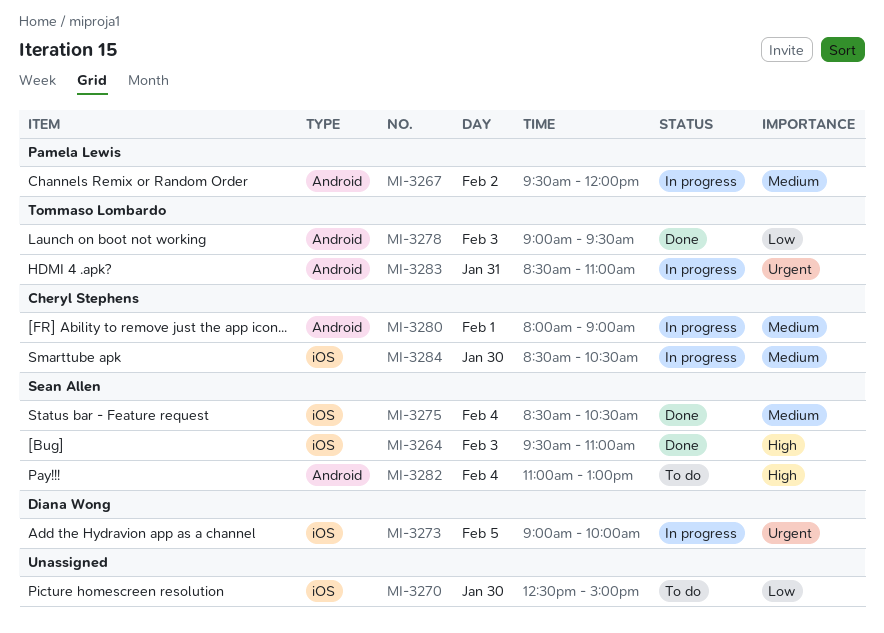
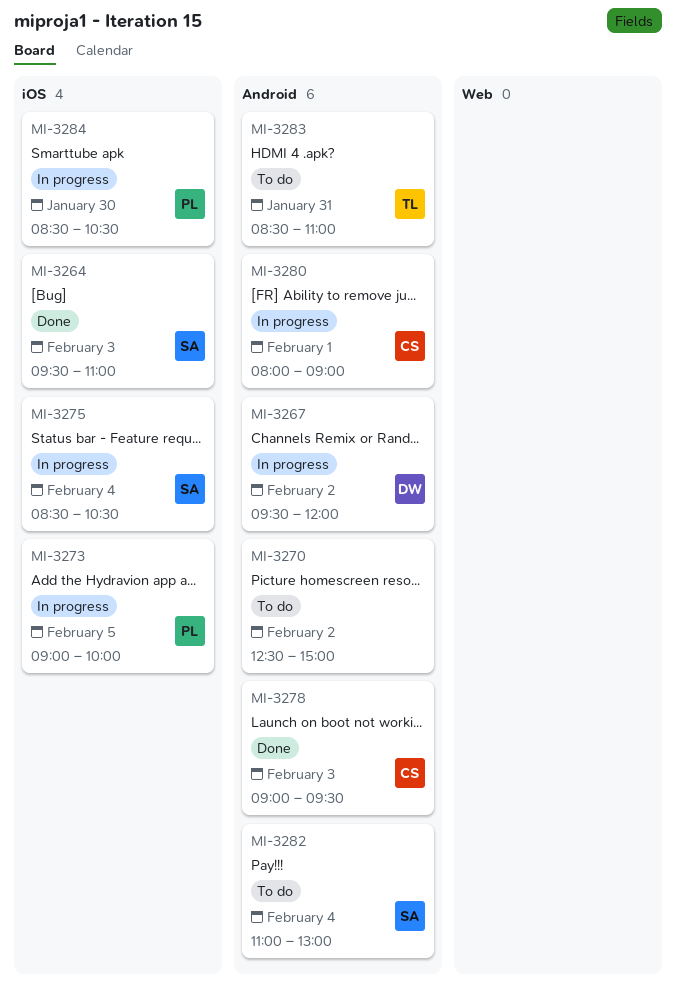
MI-3267, owner: Pamela Lewis -> Diana Wong
MI-3270, label: iOS -> Android
MI-3270, day: Jan 30 -> Feb 2
MI-3273, owner: Diana Wong -> Pamela Lewis
MI-3275, status: Done -> In progress
MI-3278, owner: Tommaso Lombardo -> Cheryl Stephens
MI-3283, status: In progress -> To do
MI-3284, owner: Cheryl Stephens -> Pamela Lewis

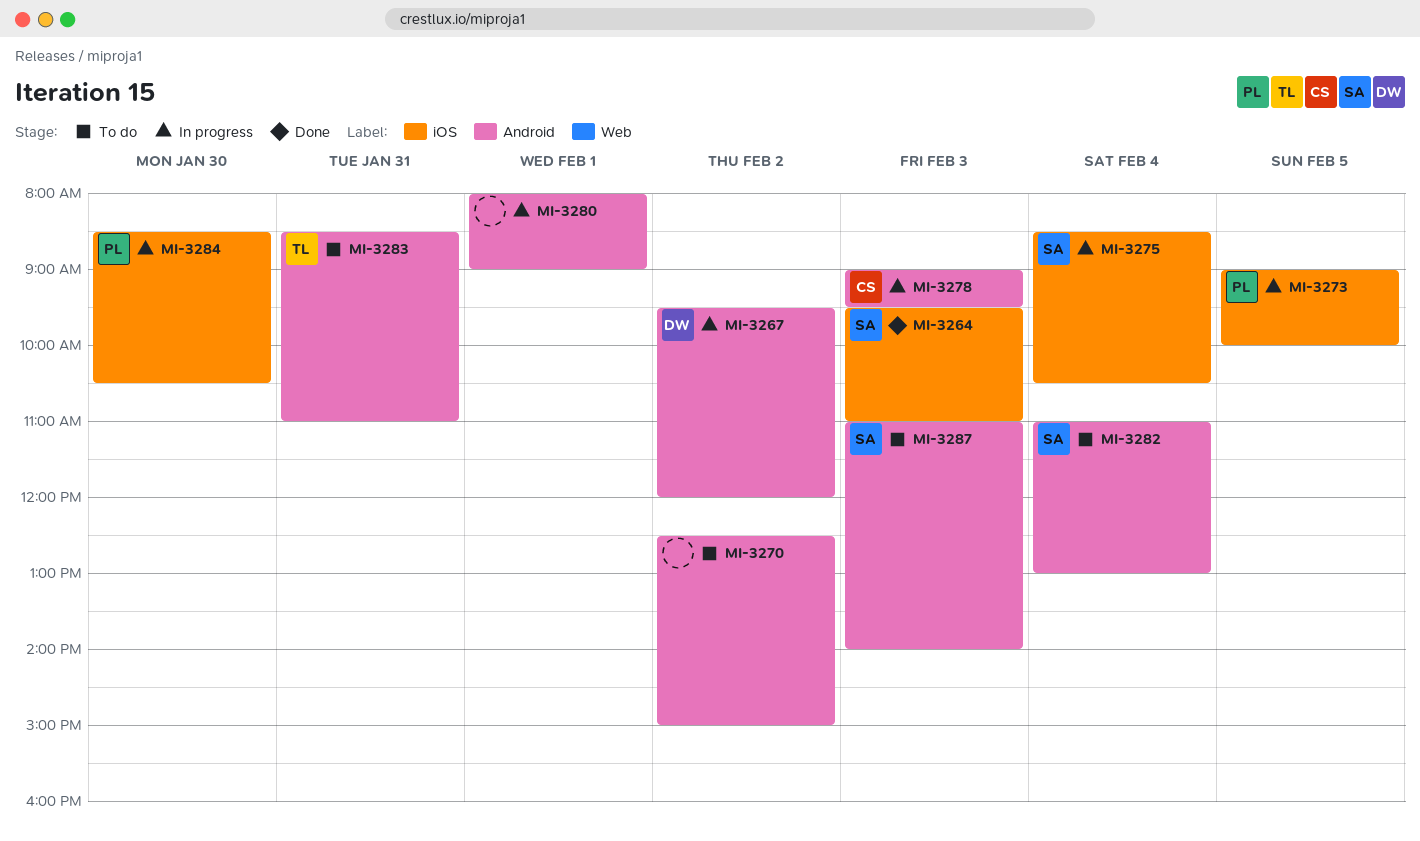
MI-3278, status: Done -> In progress
MI-3280, owner: CS -> none
MI-3287: none -> present

